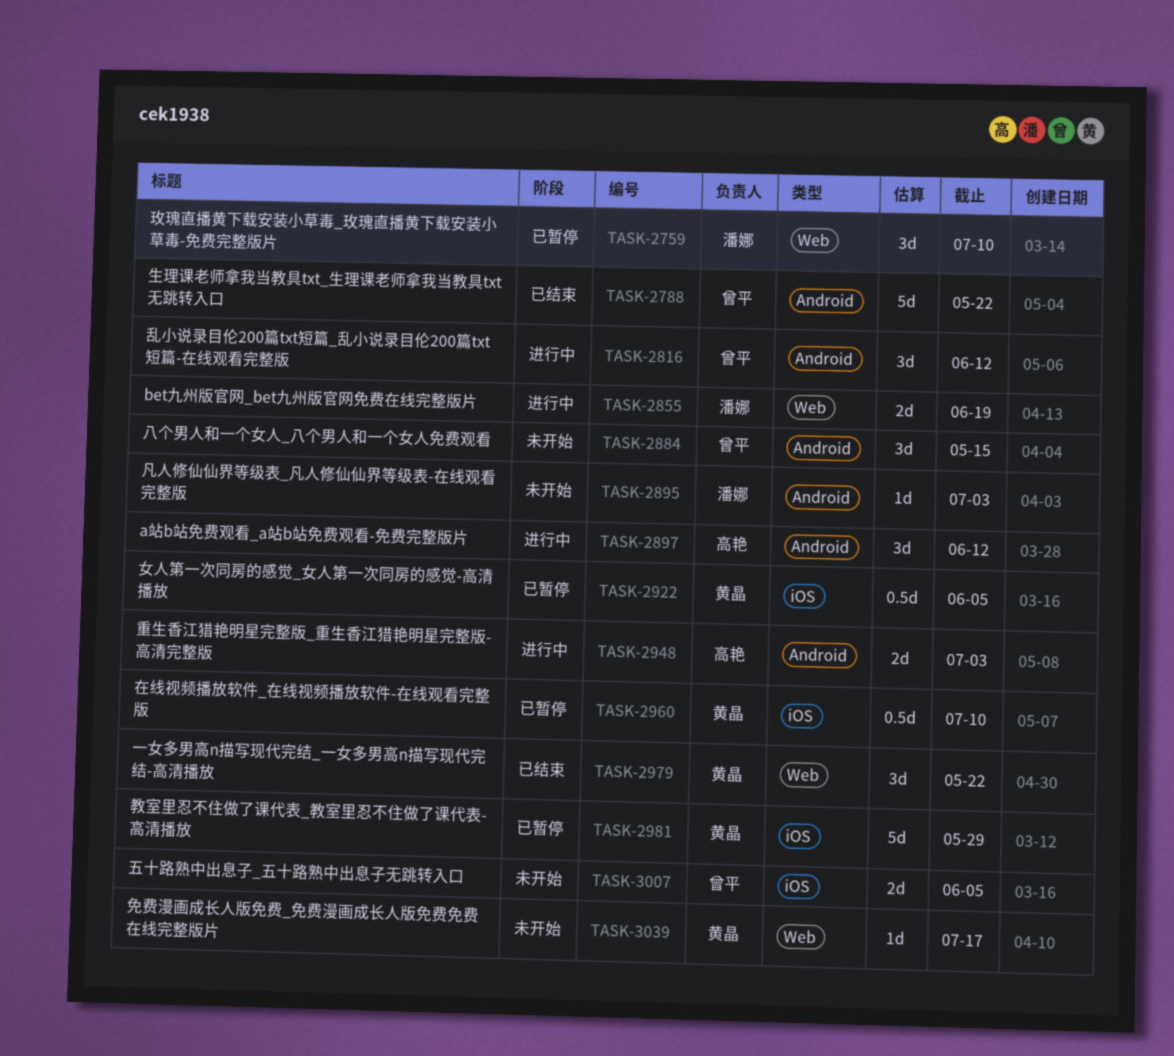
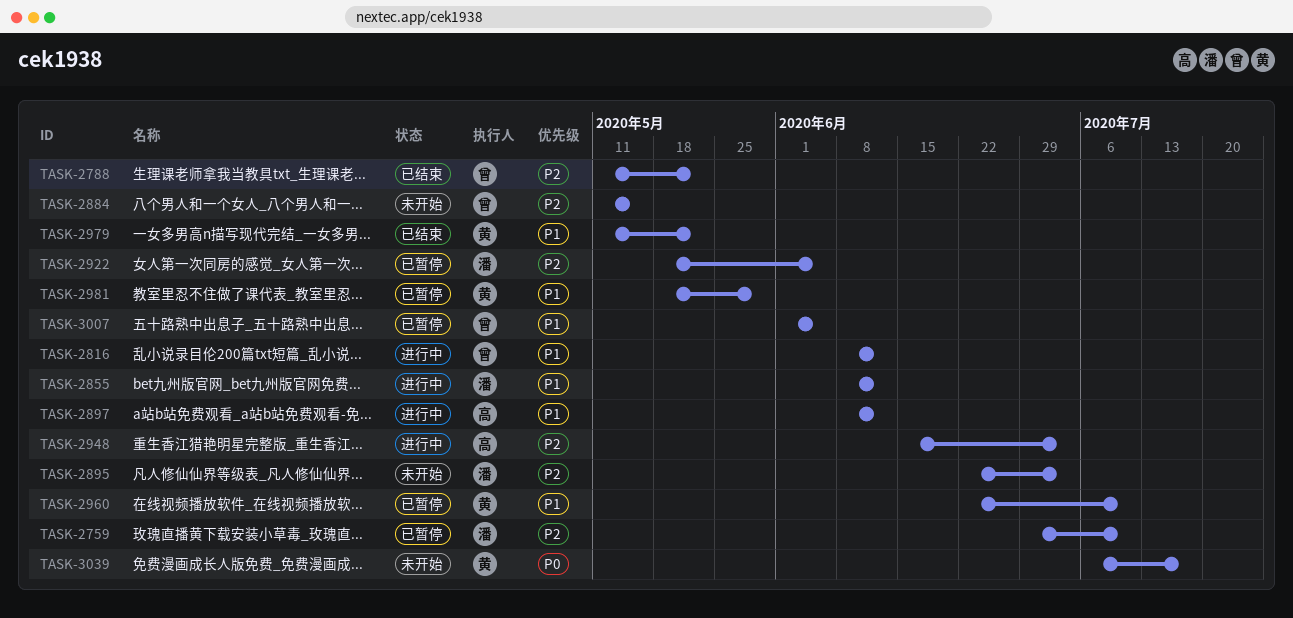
TASK-2855, due: Jun 19 -> Jun 12
TASK-2922, owner: 黄晶 -> 潘娜
TASK-3007, status: 未开始 -> 已暂停

